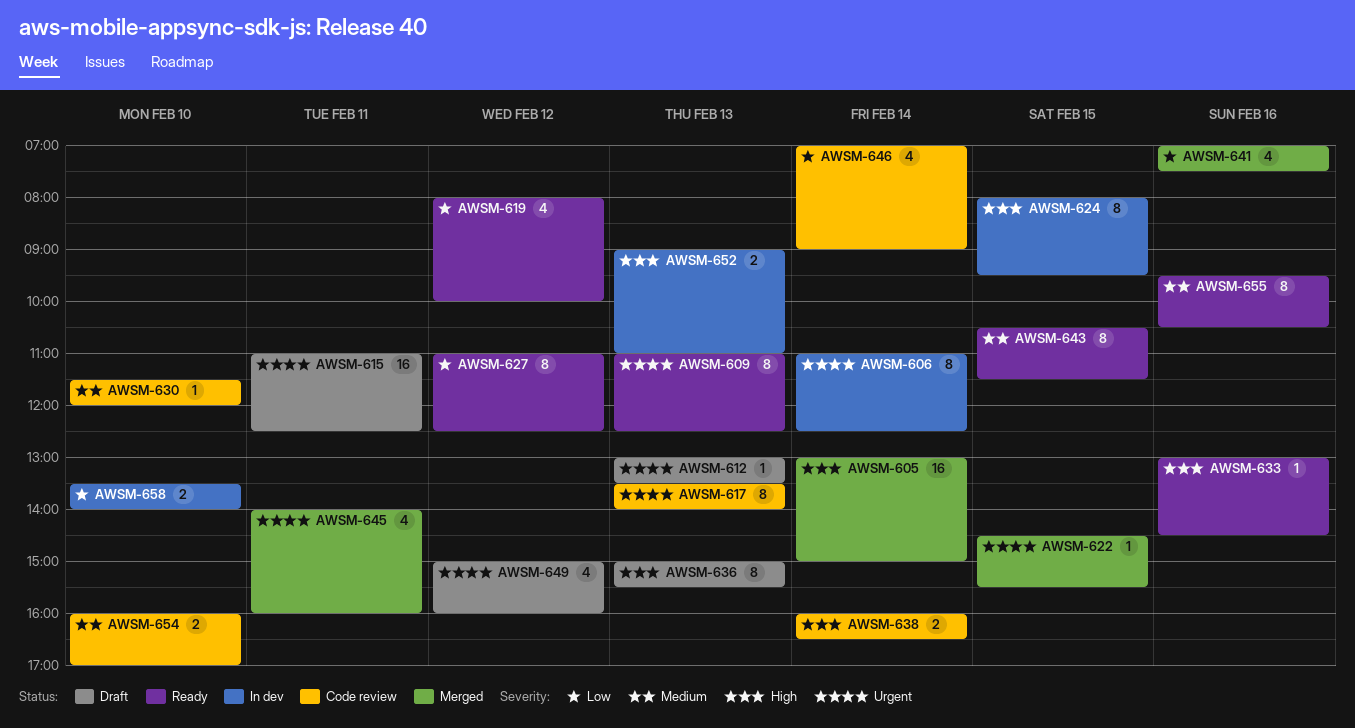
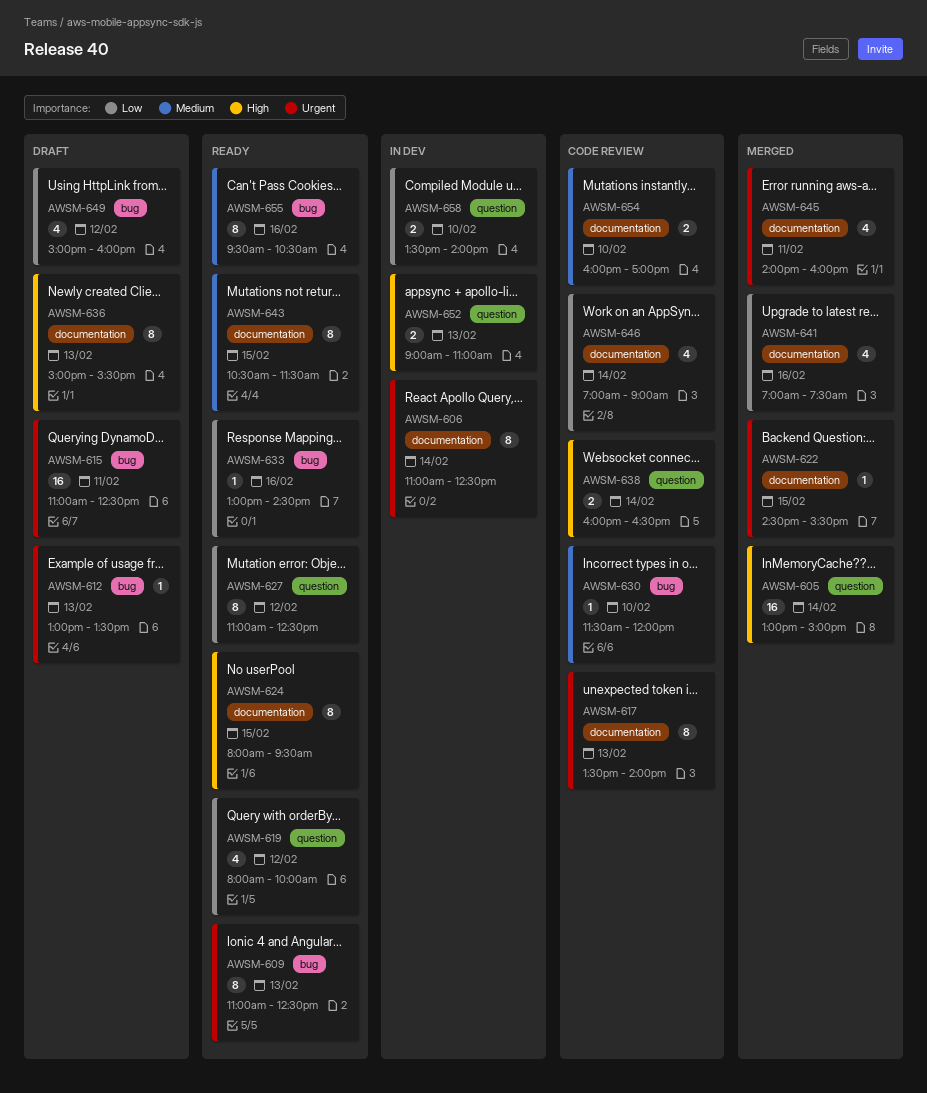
AWSM-624, status: In dev -> Ready
AWSM-633, priority: High -> Low
AWSM-649, priority: Urgent -> Low

